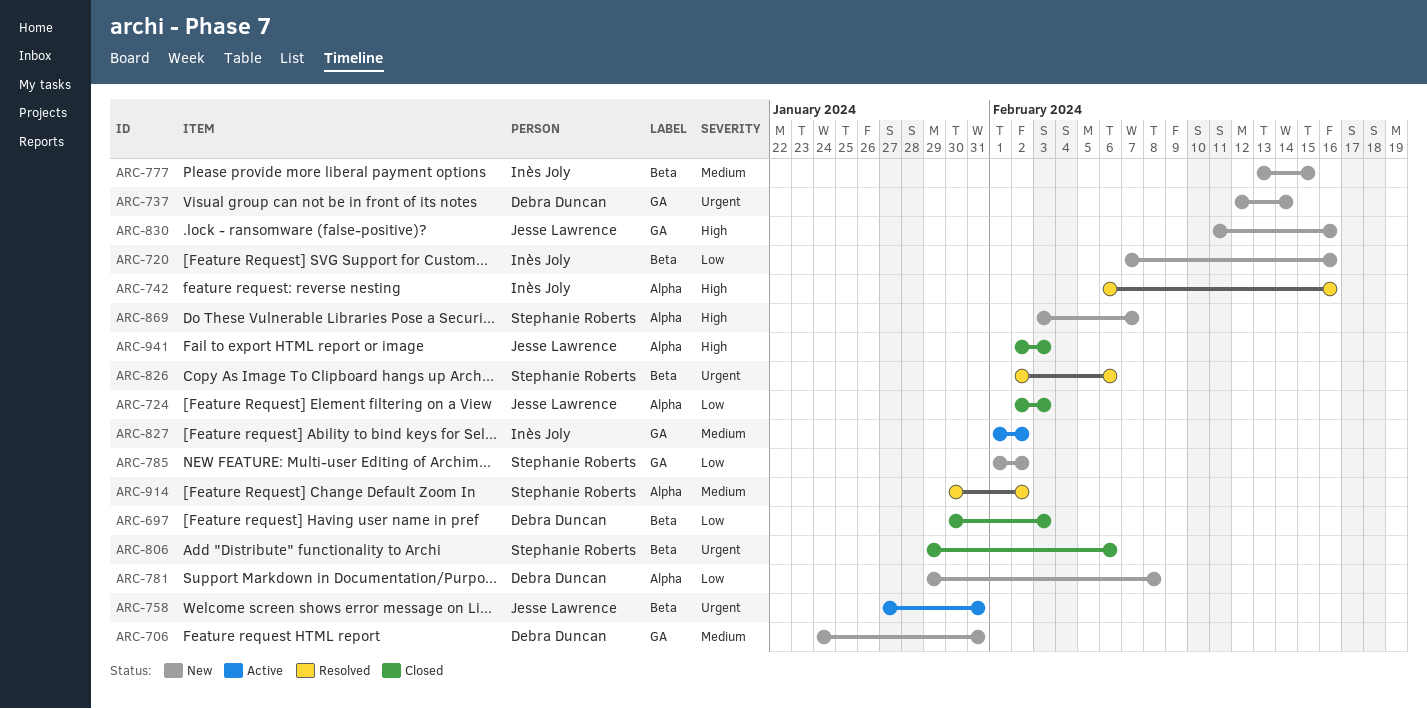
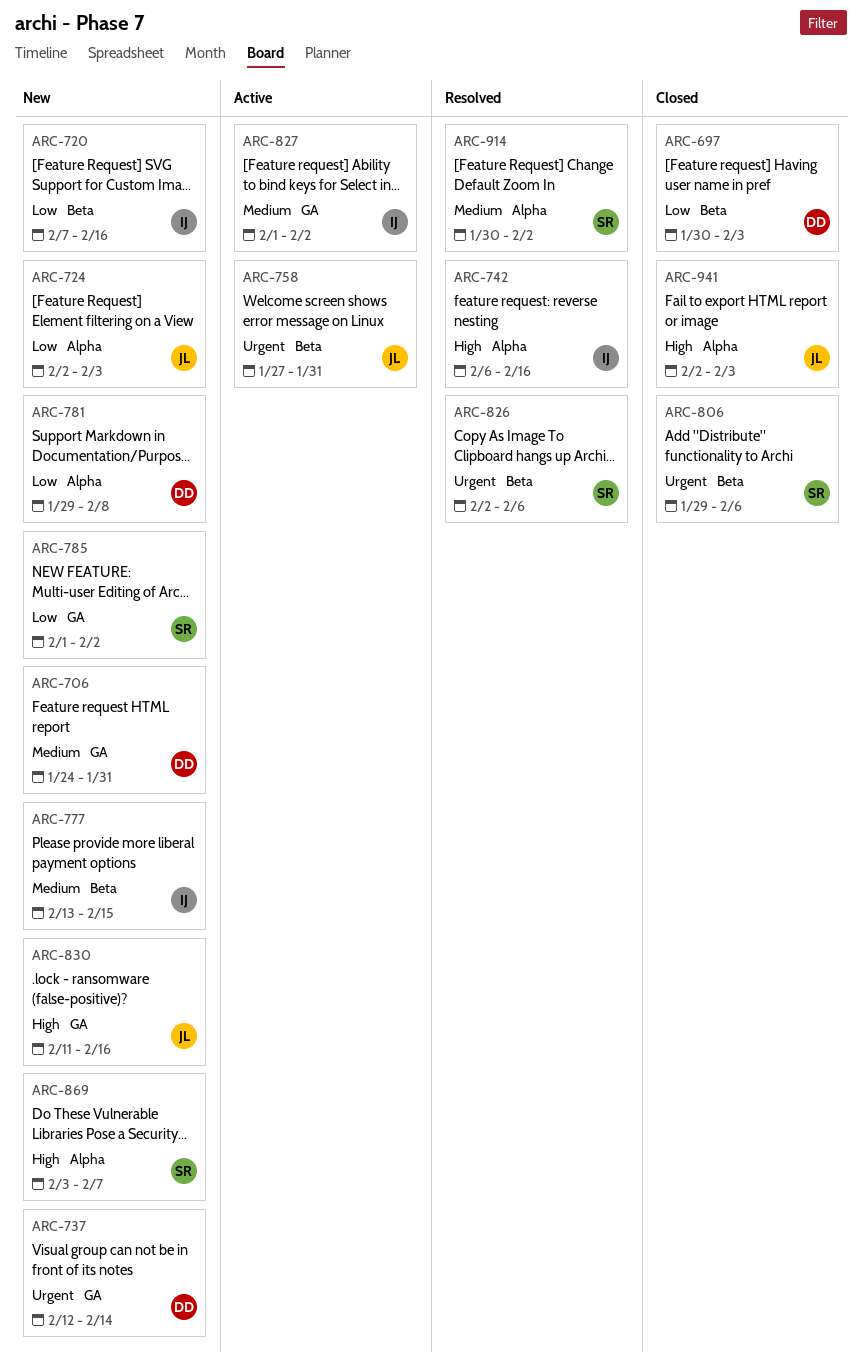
ARC-724, status: Closed -> New

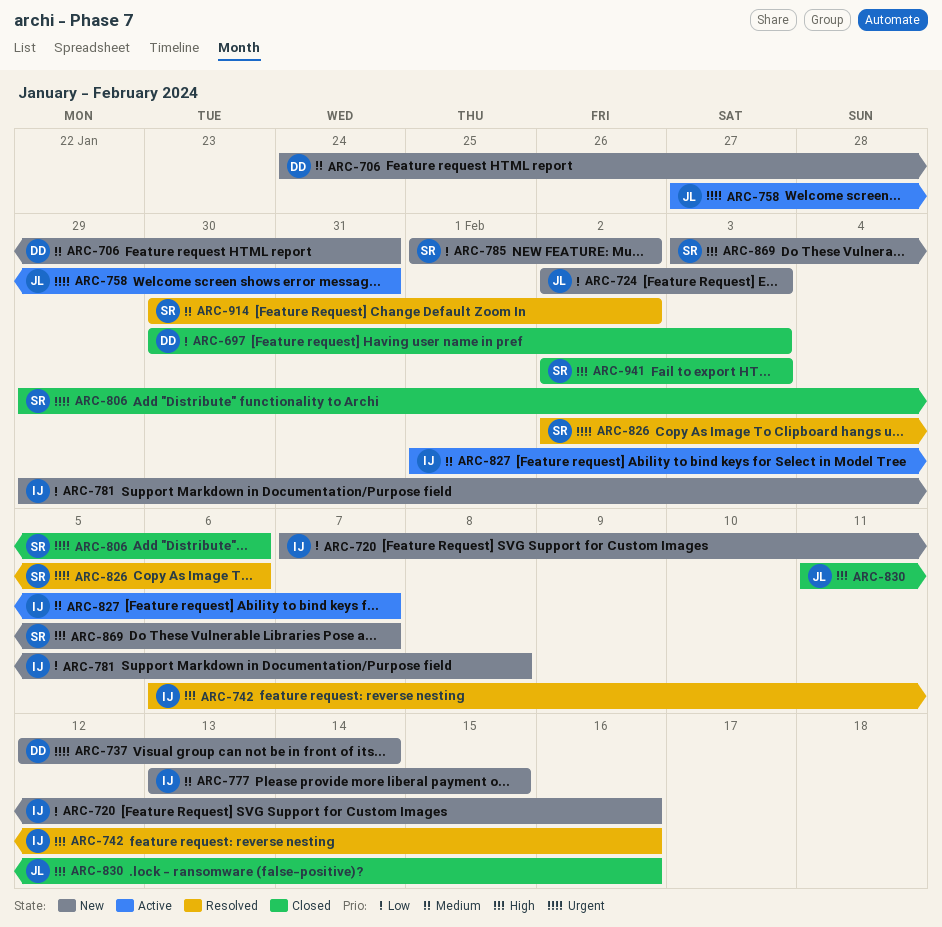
ARC-781, owner: DD -> IJ
ARC-827, due: Feb 2 -> Feb 7
ARC-830, status: New -> Closed
ARC-941, owner: JL -> SR

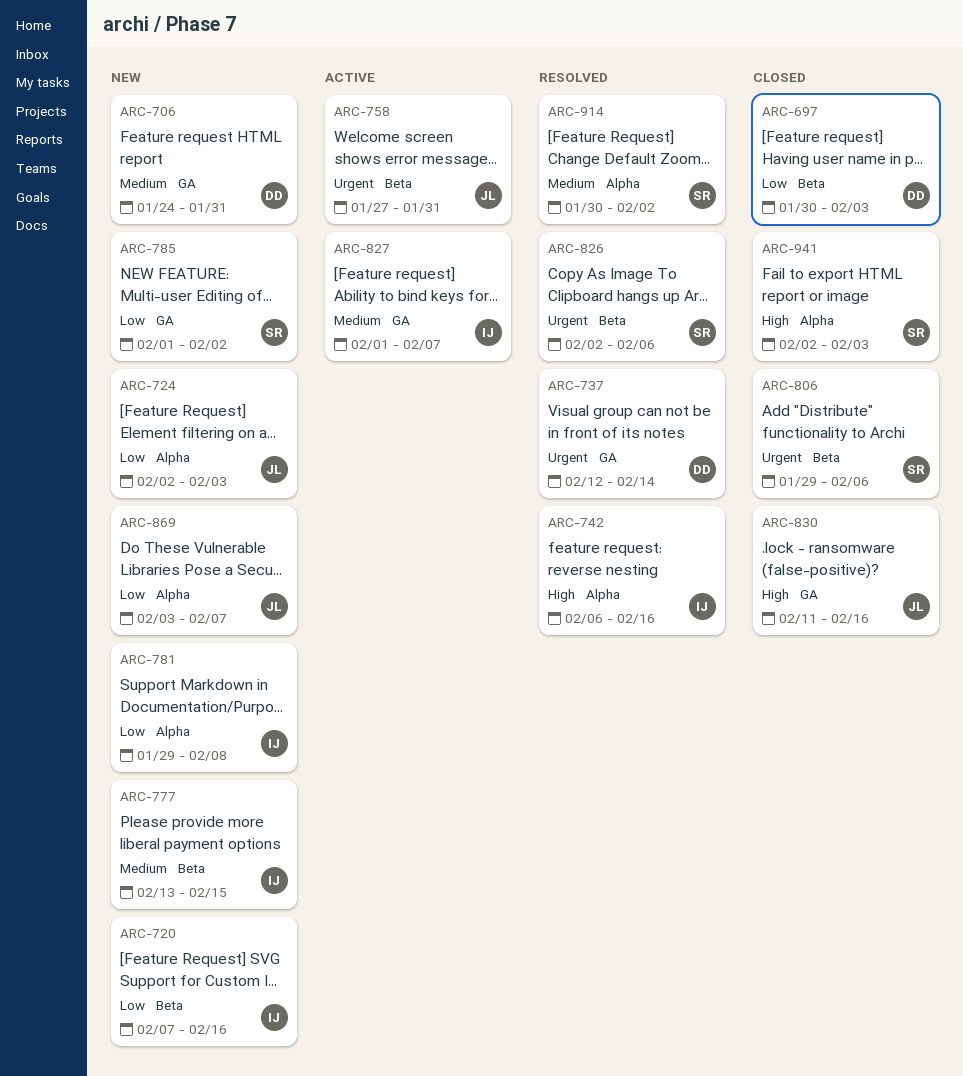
ARC-737, status: New -> Resolved
ARC-869, owner: SR -> JL
ARC-869, priority: High -> Low

